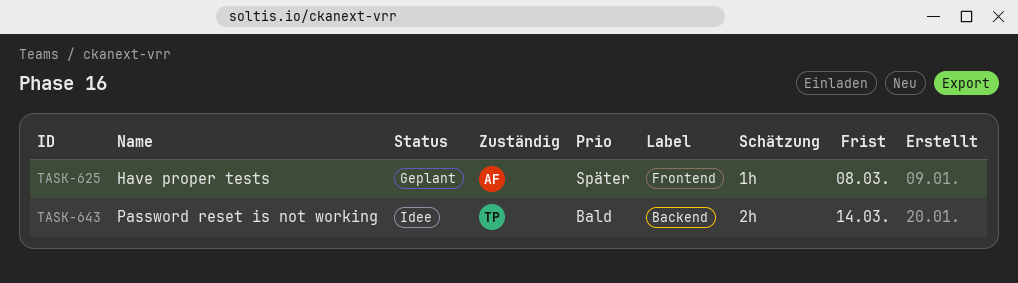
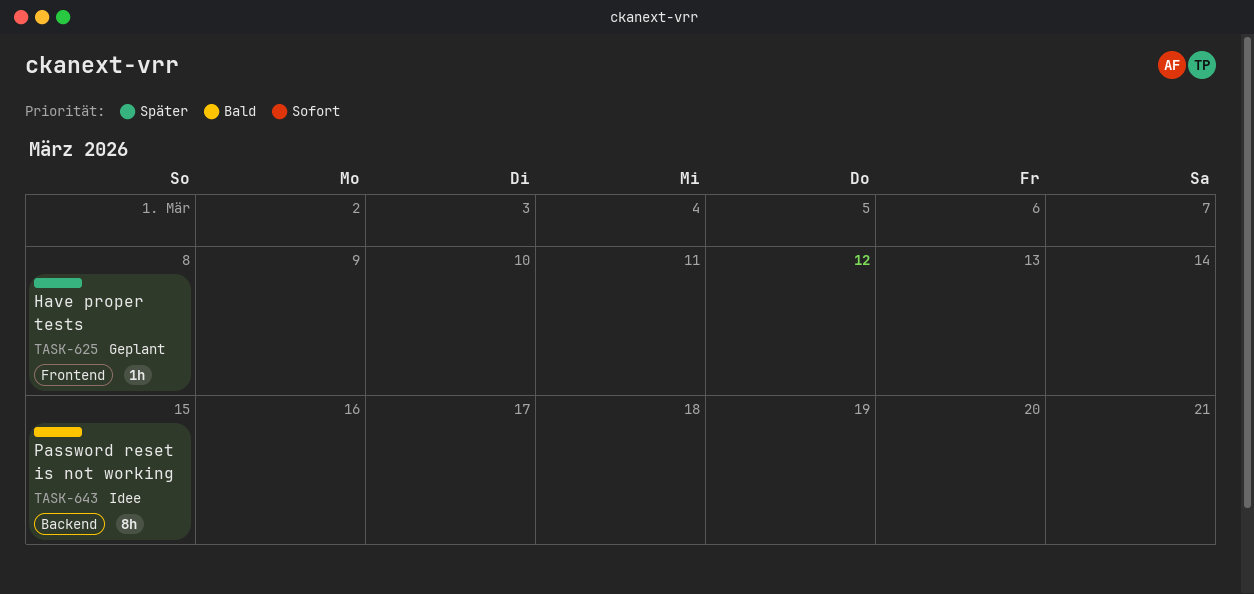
TASK-643, estimate: 2h -> 8h
TASK-643, due: Mar 14 -> Mar 15

